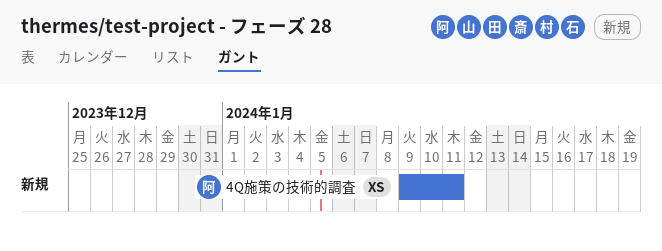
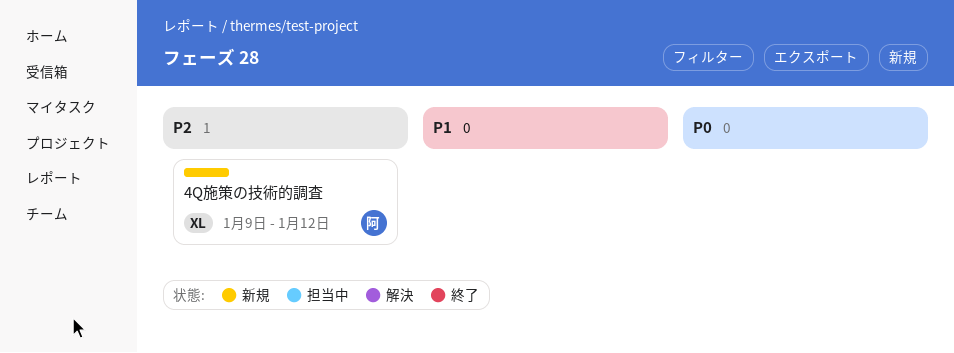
4Q施策の技術的調査, estimate: XS -> XL
4Q施策の技術的調査, due: Jan 11 -> Jan 12

